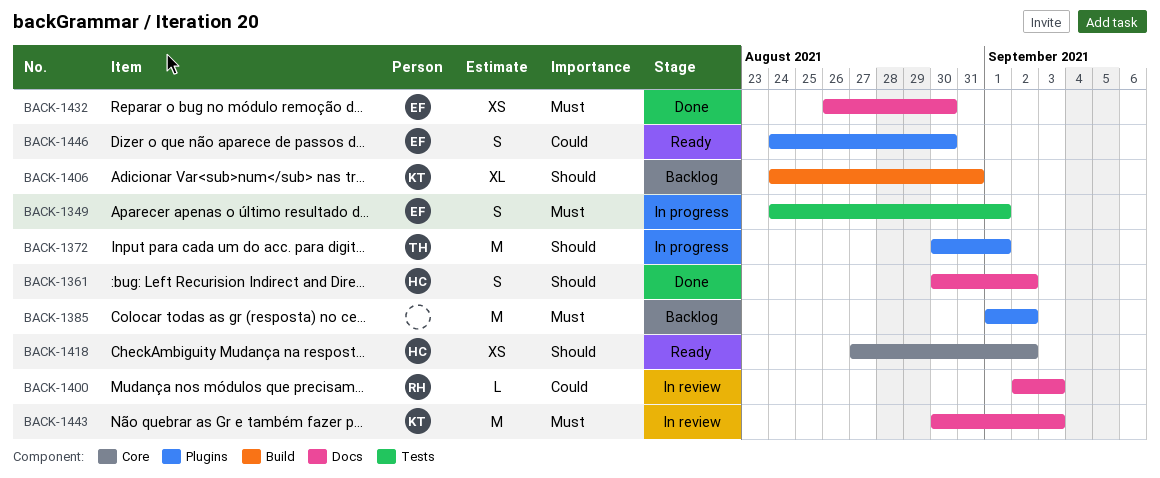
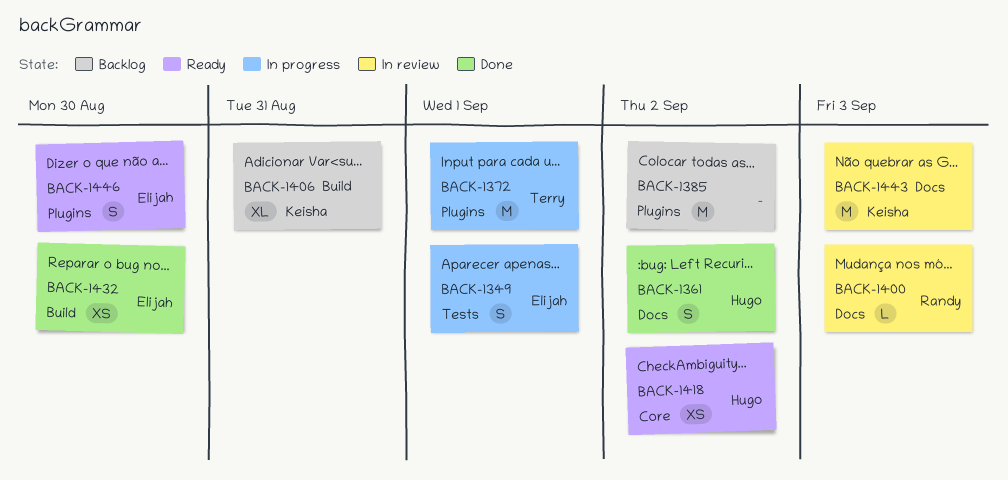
BACK-1432, label: Docs -> Build

